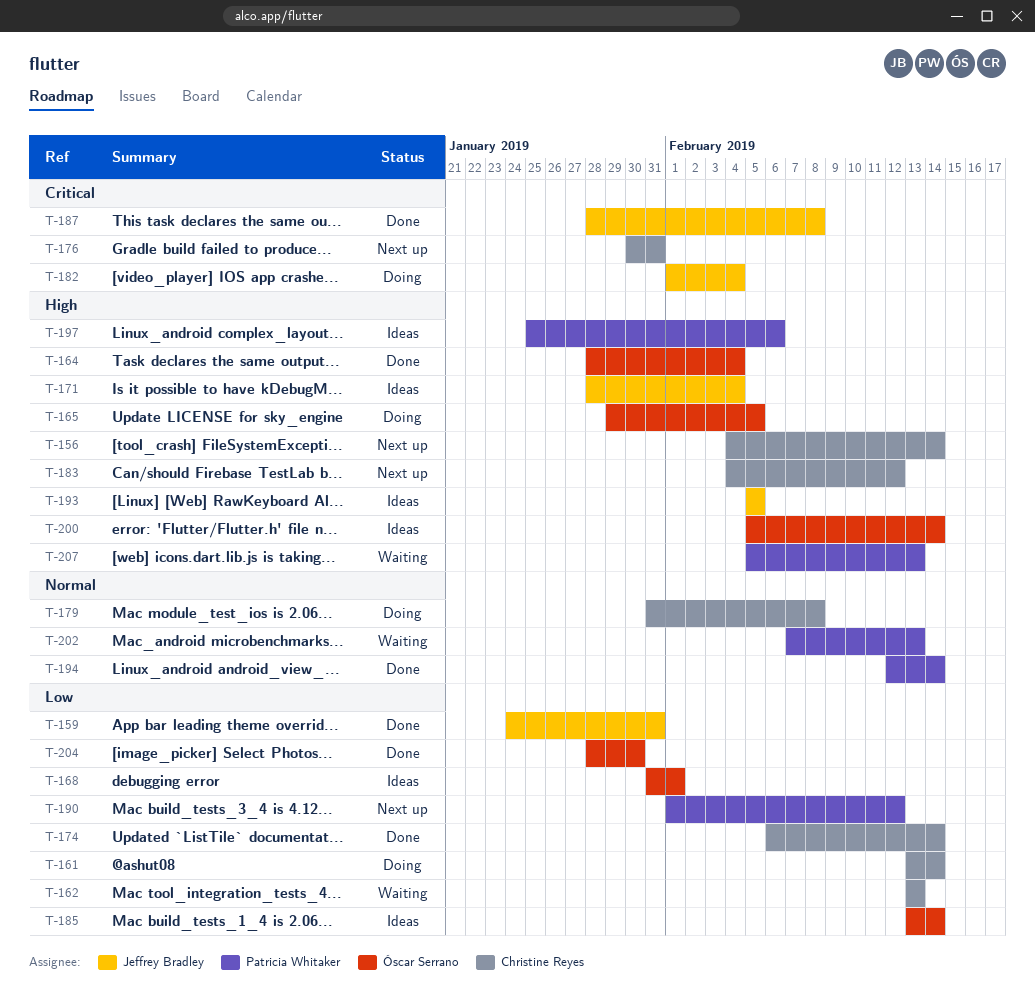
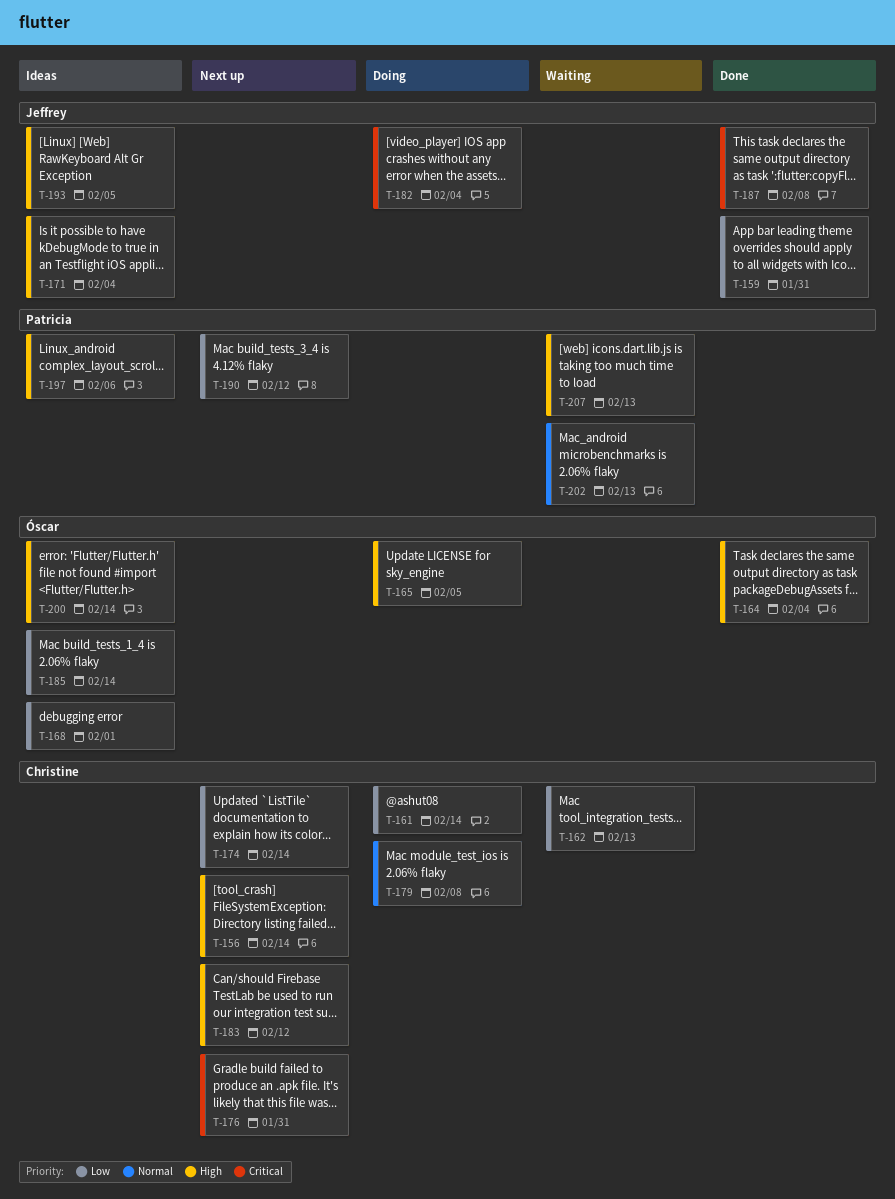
T-174, status: Done -> Next up
T-194: present -> none
T-204: present -> none

